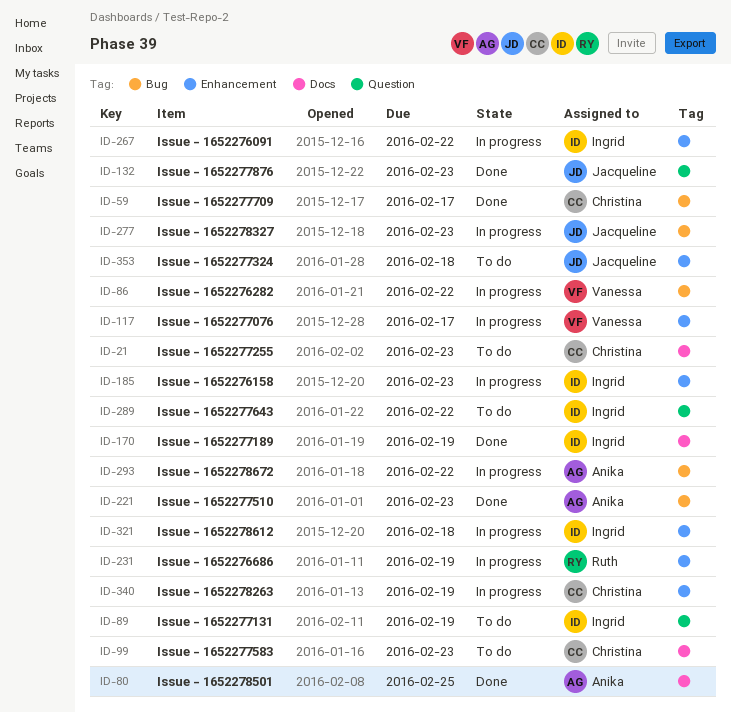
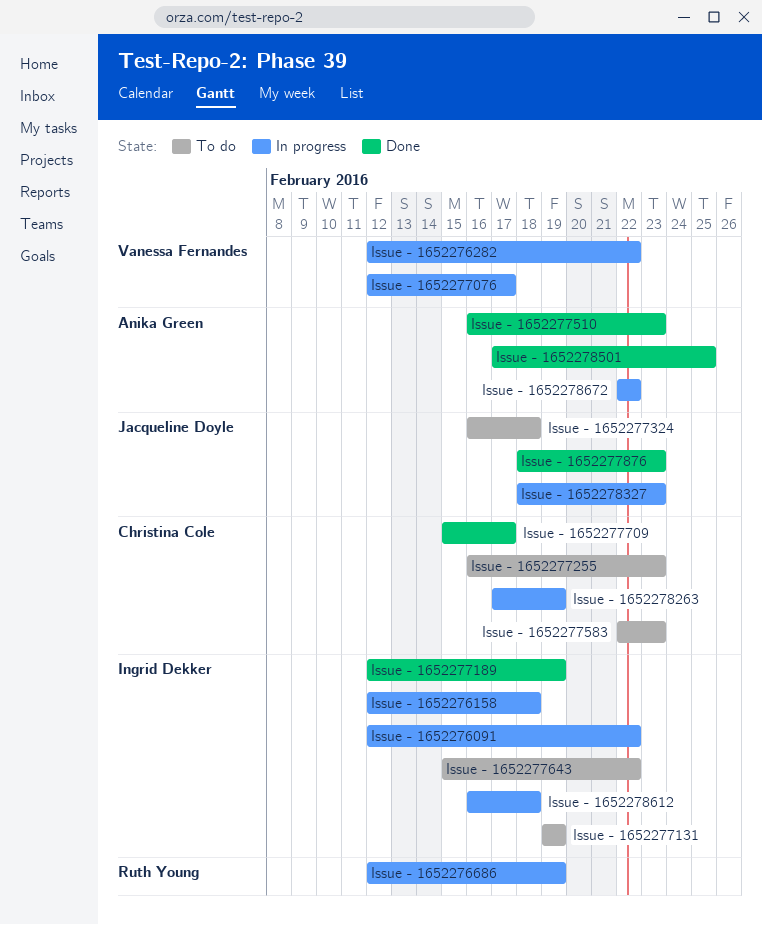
Issue - 1652276158, due: Feb 23 -> Feb 18

